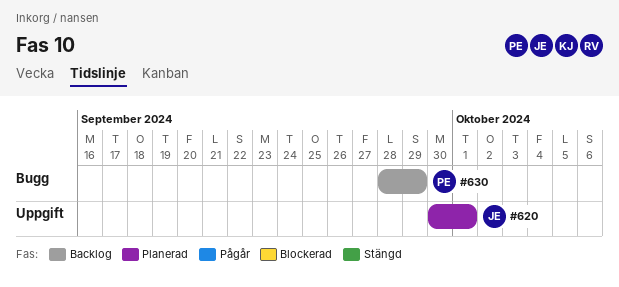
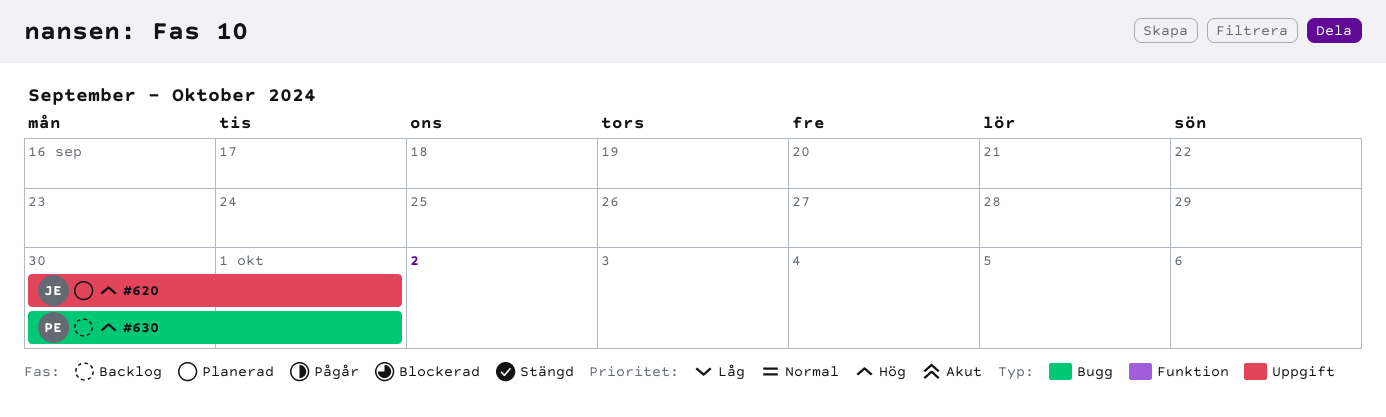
#630, start: Sep 28 -> Sep 30
#630, due: Sep 29 -> Oct 1

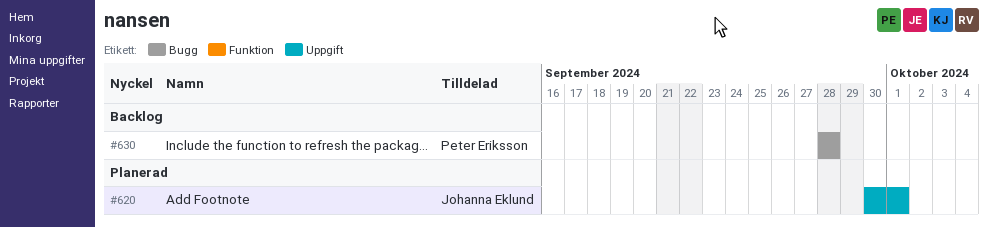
#630, start: Sep 30 -> Sep 28
#630, due: Oct 1 -> Sep 28

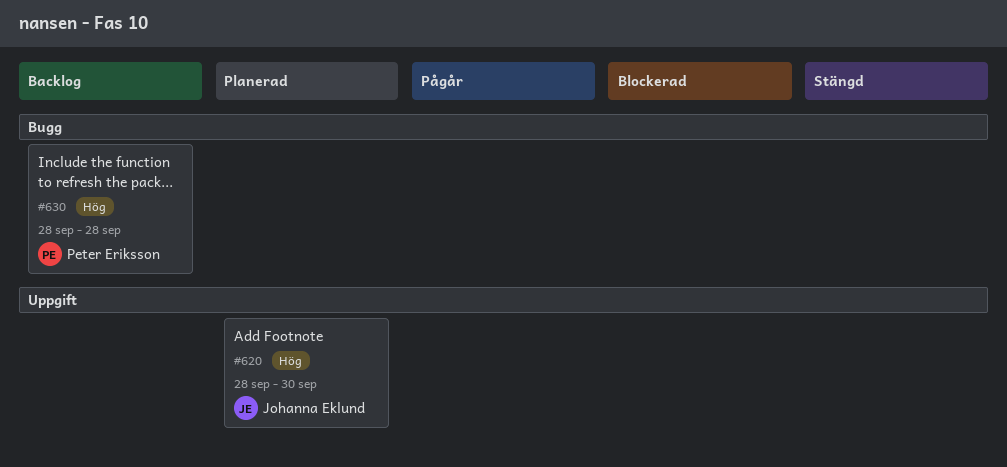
#620, start: Sep 30 -> Sep 28
#620, due: Oct 1 -> Sep 30

